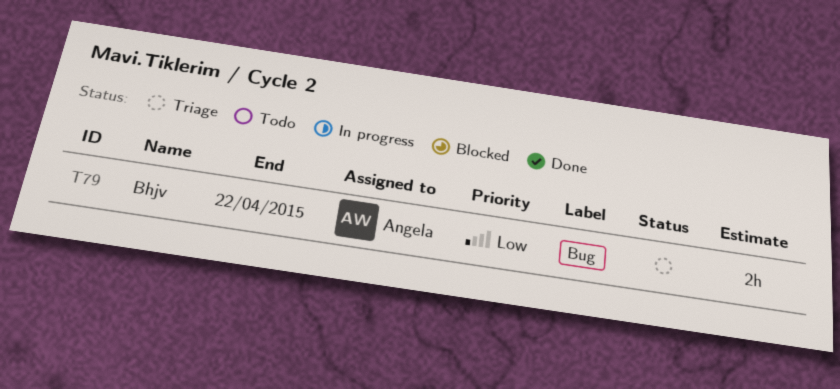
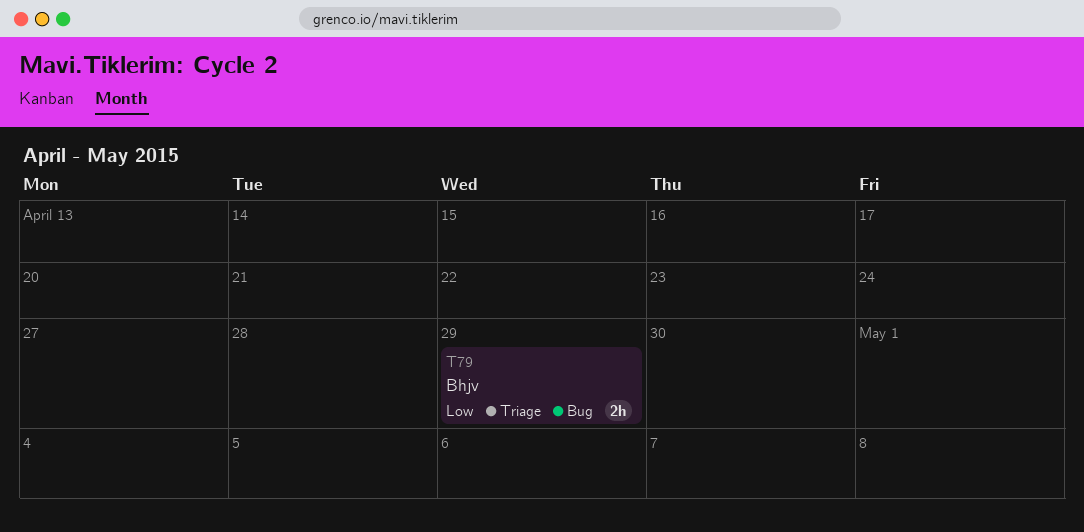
T79, due: Apr 22 -> Apr 29

